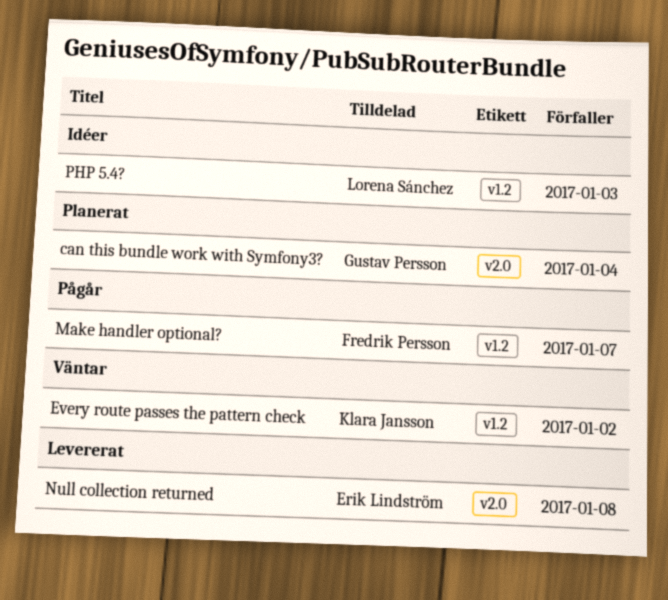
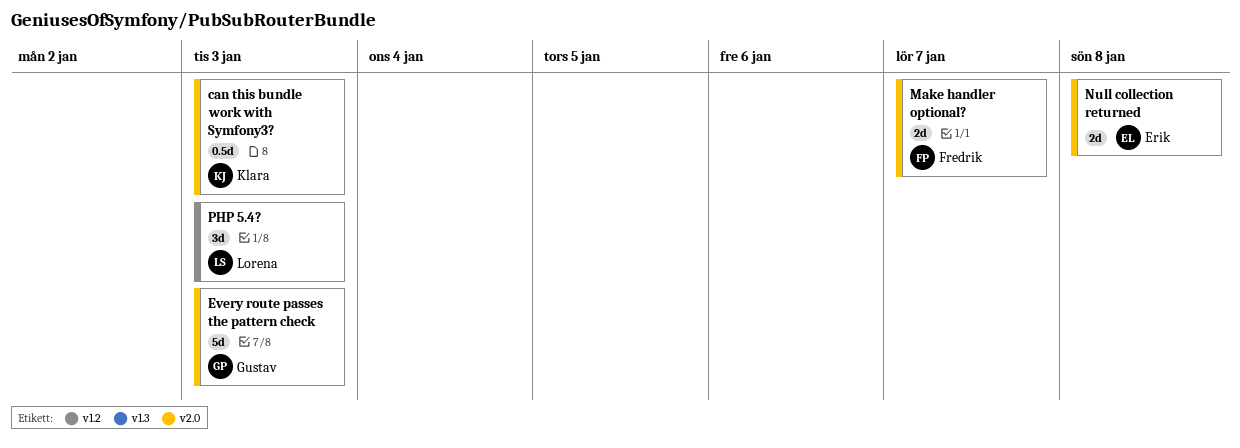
can this bundle work with Symfony3?, owner: Gustav Persson -> Klara Jansson
can this bundle work with Symfony3?, due: Jan 4 -> Jan 3
Every route passes the pattern check, owner: Klara Jansson -> Gustav Persson
Every route passes the pattern check, label: v1.2 -> v2.0
Every route passes the pattern check, due: Jan 2 -> Jan 3
Make handler optional?, label: v1.2 -> v2.0

